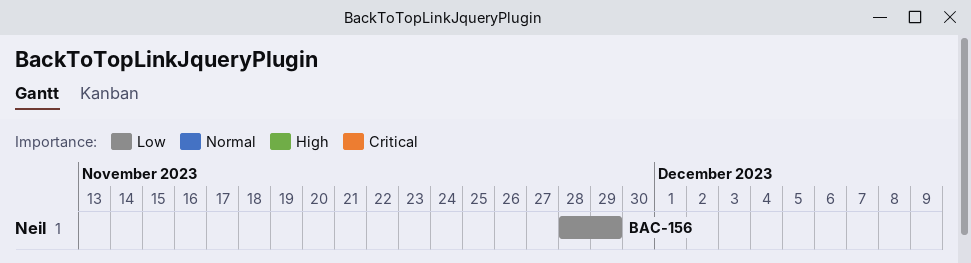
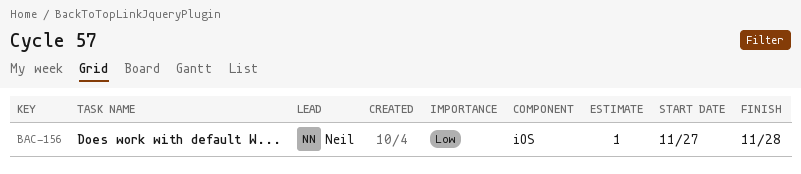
BAC-156, start: Nov 28 -> Nov 27
BAC-156, due: Nov 29 -> Nov 28

